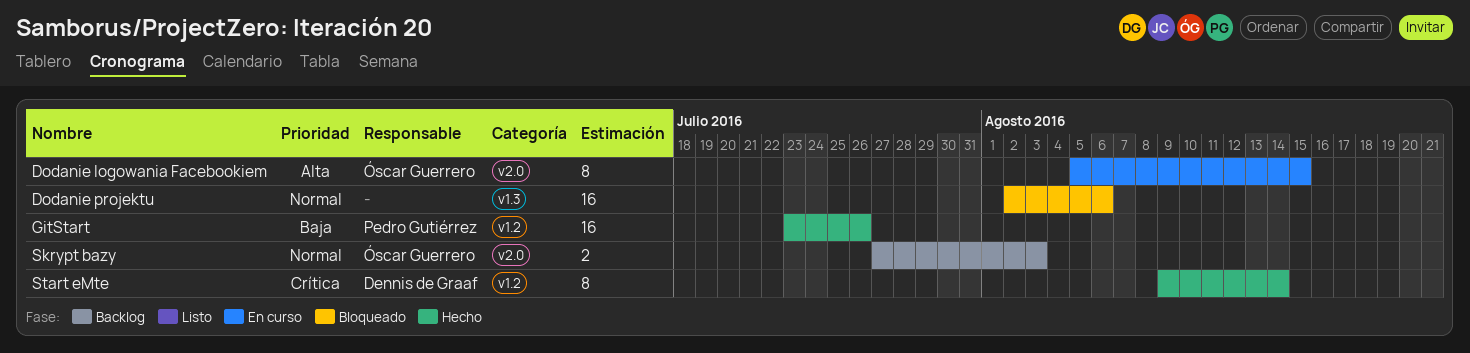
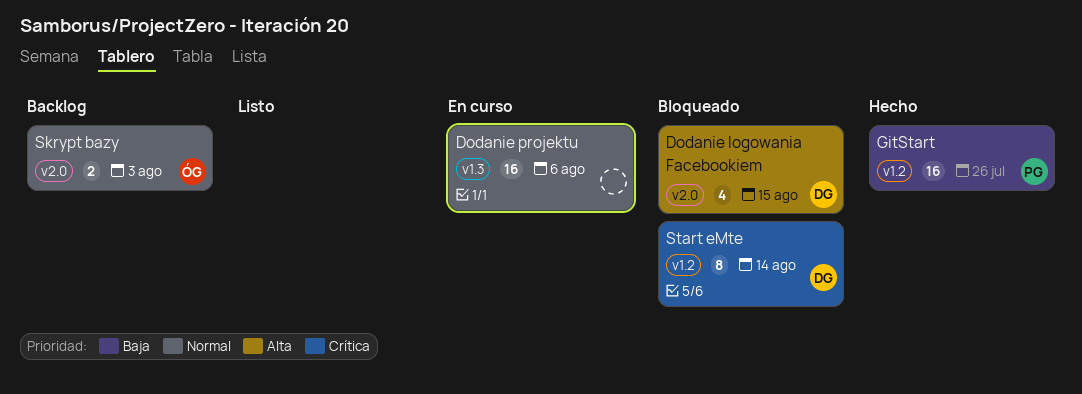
Dodanie logowania Facebookiem, status: En curso -> Bloqueado
Dodanie logowania Facebookiem, owner: Óscar Guerrero -> Dennis de Graaf
Dodanie logowania Facebookiem, estimate: 8 -> 4
Dodanie projektu, status: Bloqueado -> En curso
Start eMte, status: Hecho -> Bloqueado

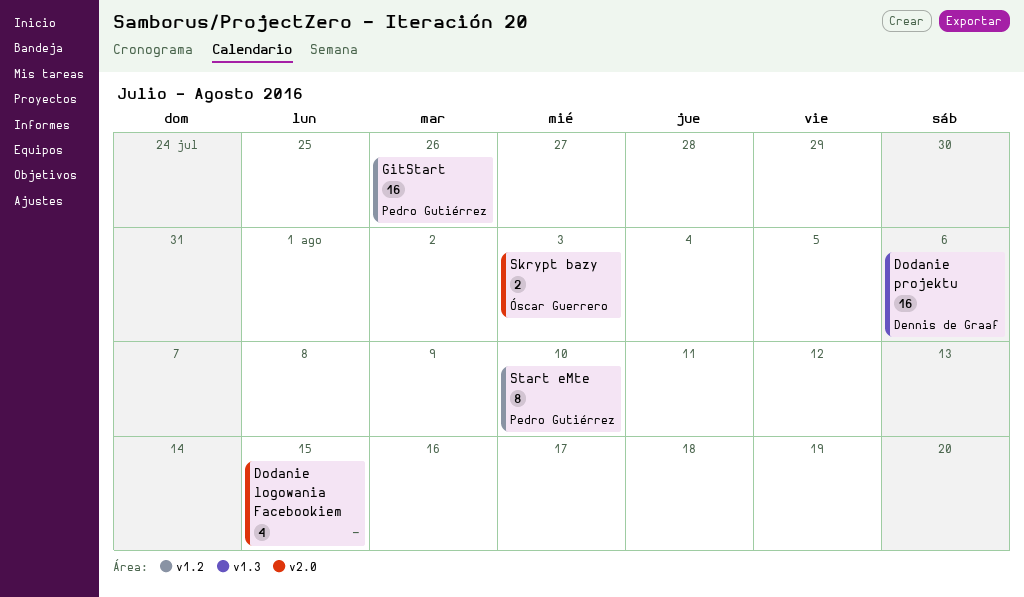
Dodanie logowania Facebookiem, owner: Dennis de Graaf -> none
Dodanie projektu, owner: none -> Dennis de Graaf
Start eMte, owner: Dennis de Graaf -> Pedro Gutiérrez
Start eMte, due: Aug 14 -> Aug 10

